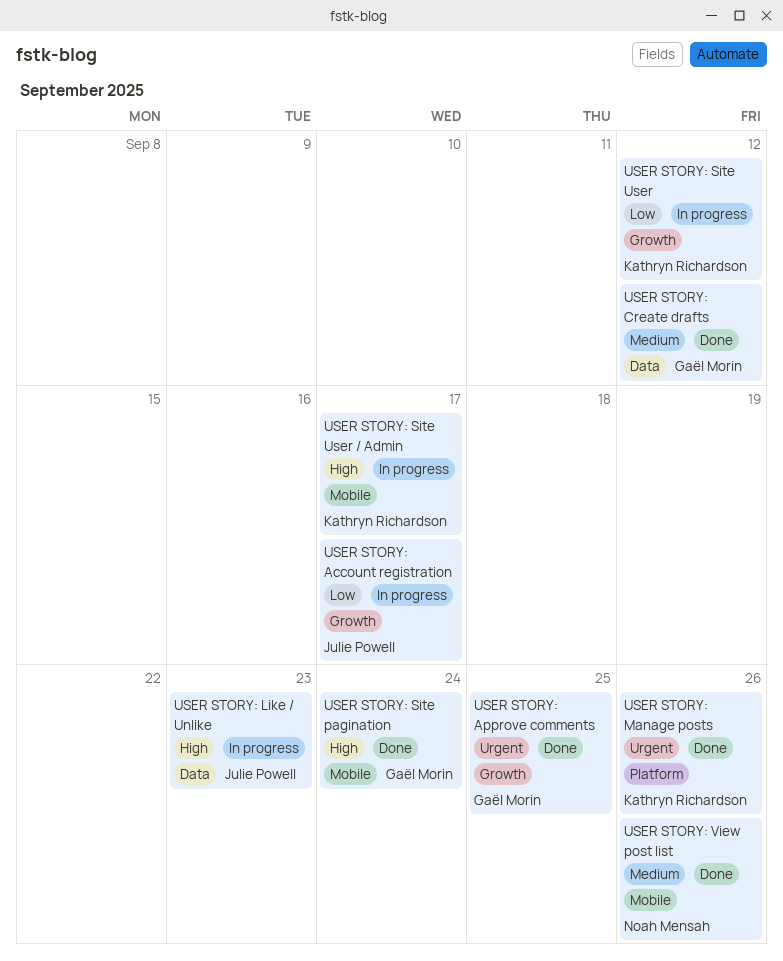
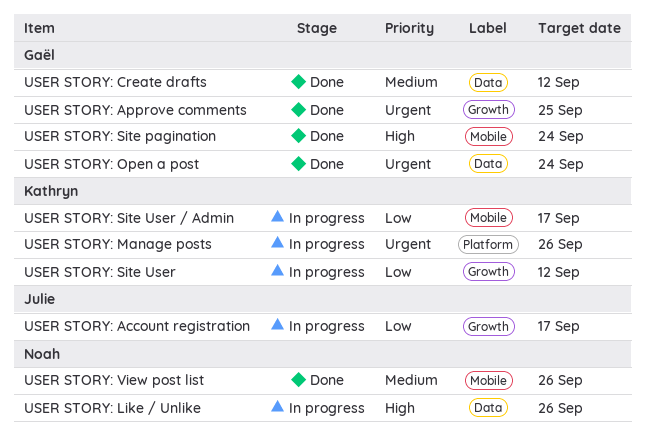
USER STORY: Like / Unlike, owner: Julie Powell -> Noah Mensah
USER STORY: Like / Unlike, due: Sep 23 -> Sep 26
USER STORY: Manage posts, status: Done -> In progress
USER STORY: Open a post: none -> present
USER STORY: Site User / Admin, priority: High -> Low

